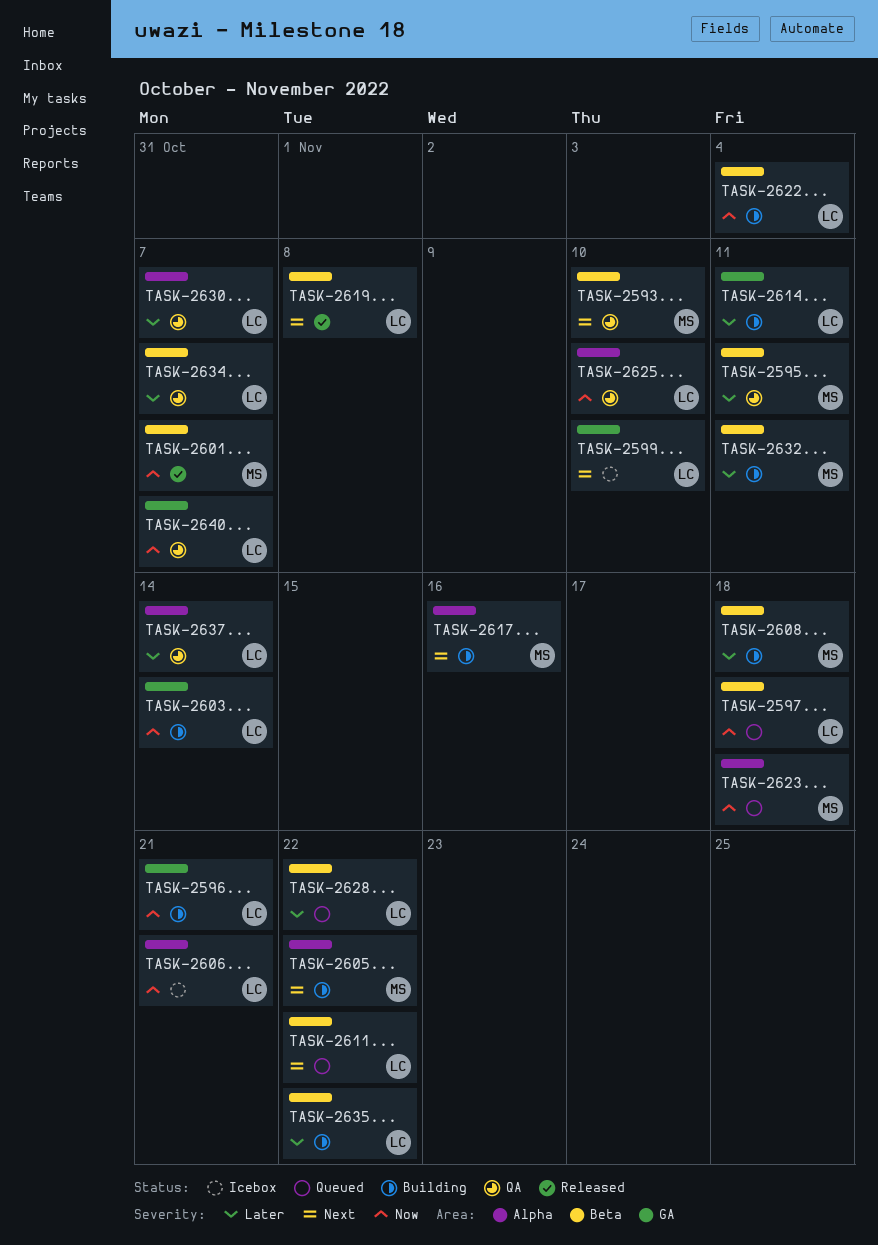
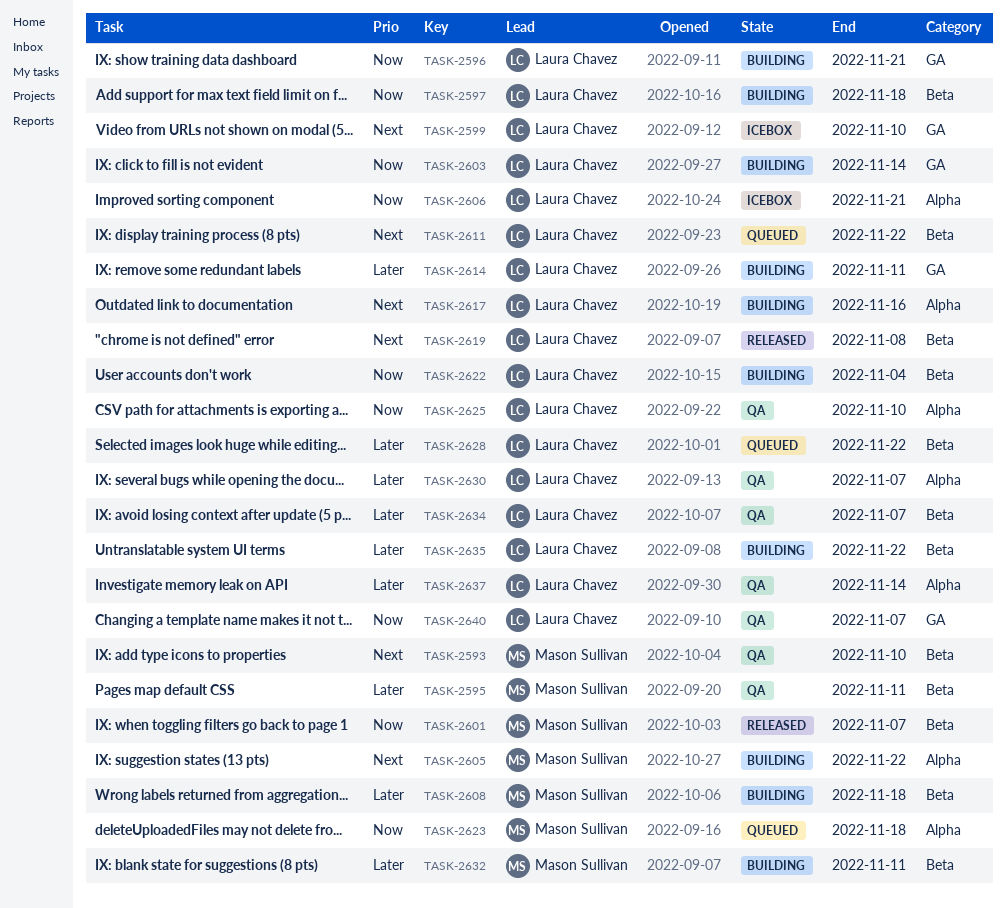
TASK-2597, status: Queued -> Building
TASK-2617, owner: Mason Sullivan -> Laura Chavez

